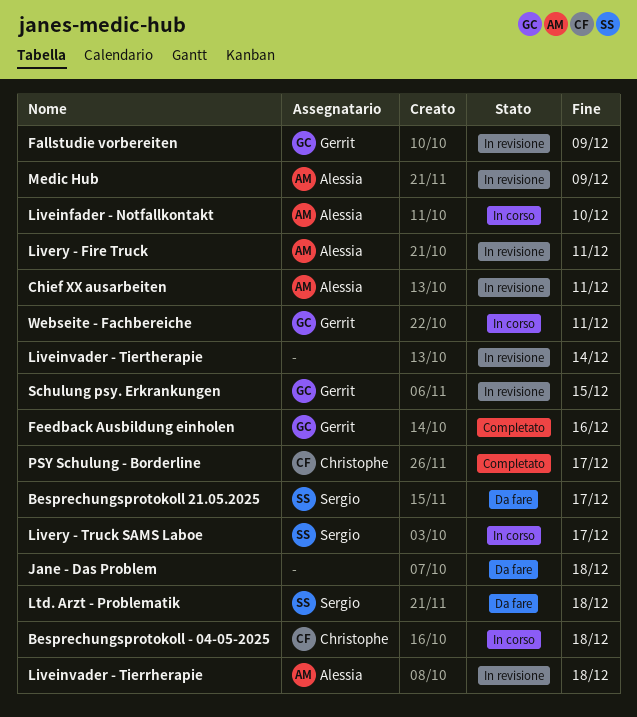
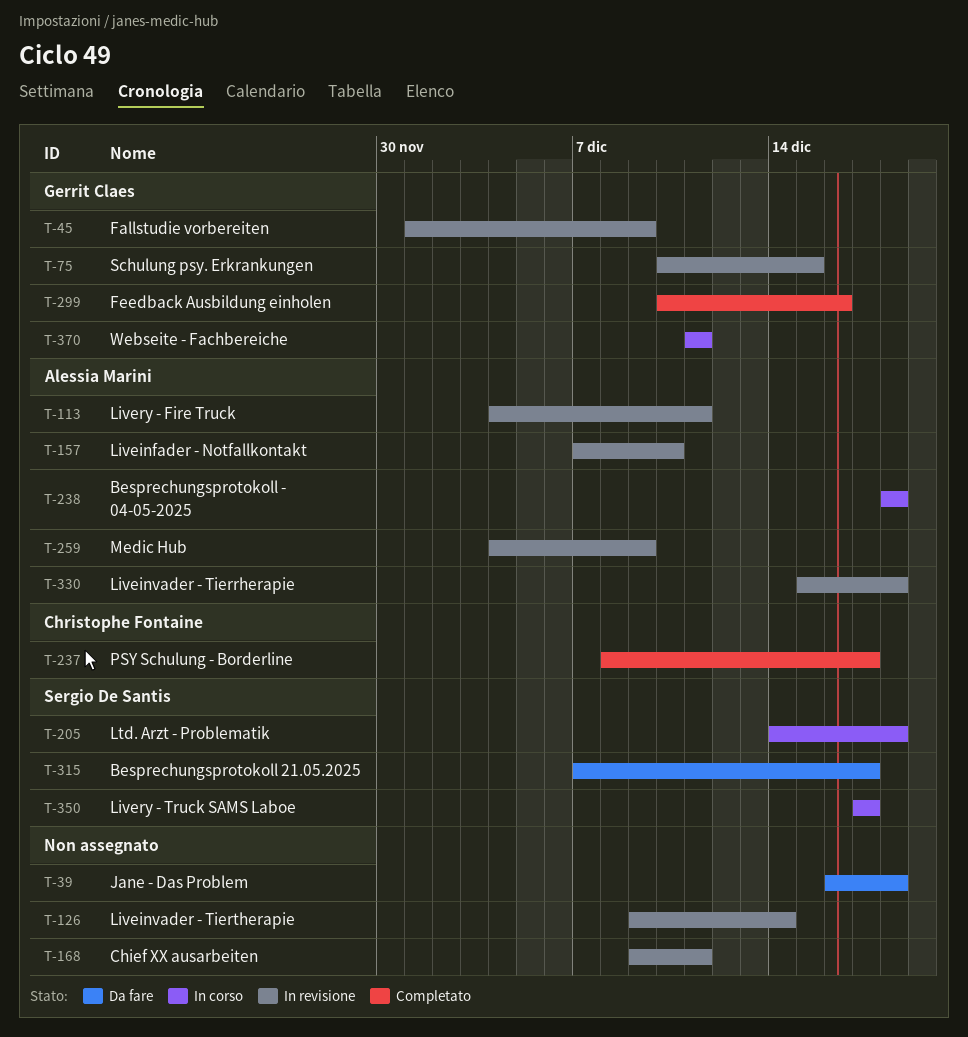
Besprechungsprotokoll - 04-05-2025, owner: Christophe Fontaine -> Alessia Marini
Chief XX ausarbeiten, owner: Alessia Marini -> none
Liveinfader - Notfallkontakt, status: In corso -> In revisione
Ltd. Arzt - Problematik, status: Da fare -> In corso

